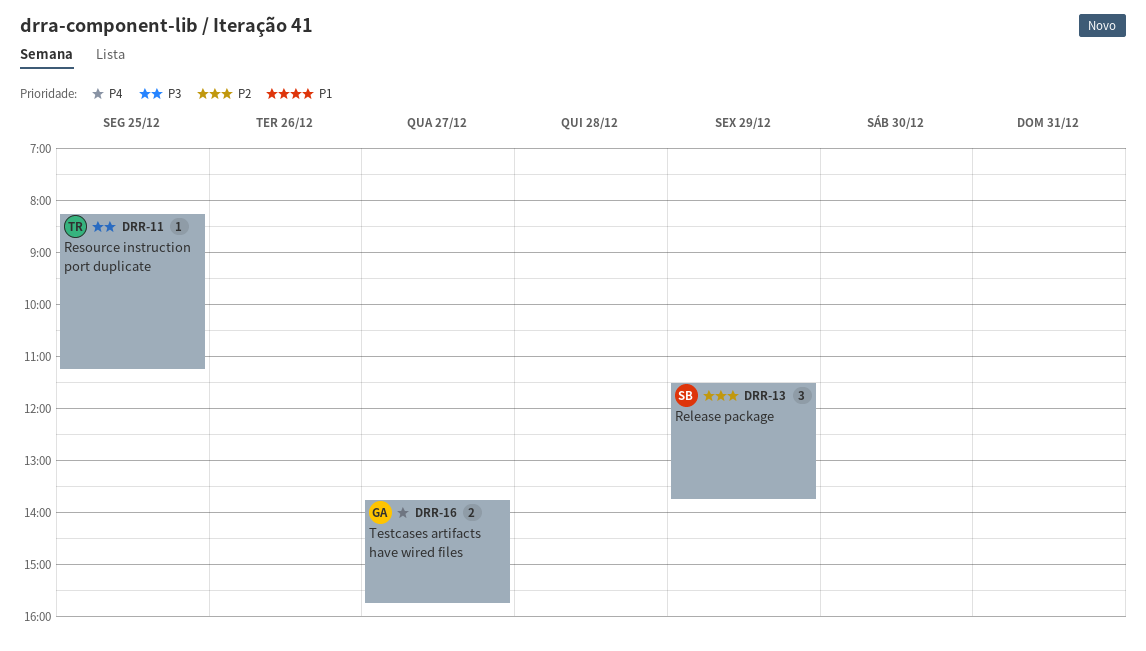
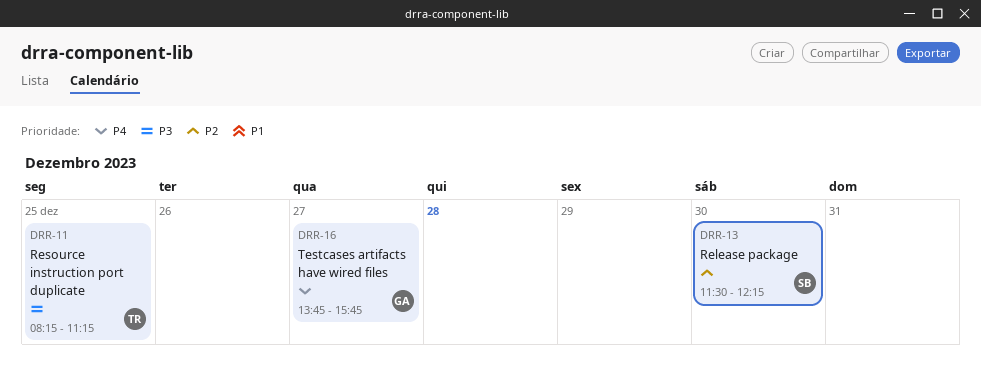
DRR-13, day: Dec 29 -> Dec 30
DRR-13, ends: 13:45 -> 12:15

